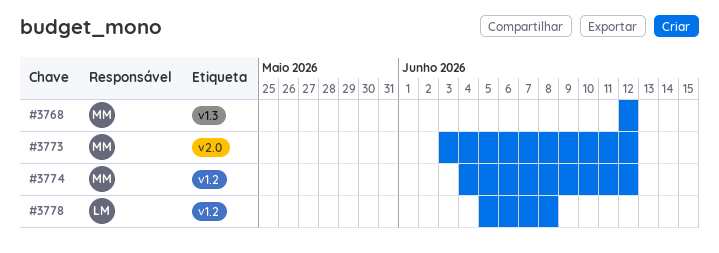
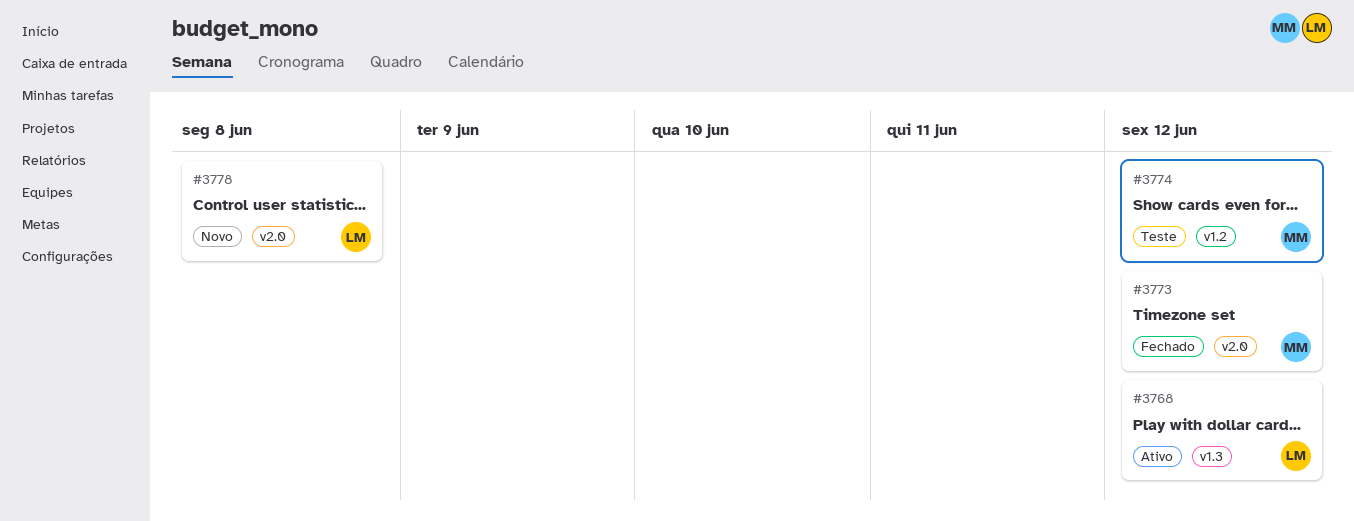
#3768, owner: MM -> LM
#3778, label: v1.2 -> v2.0

